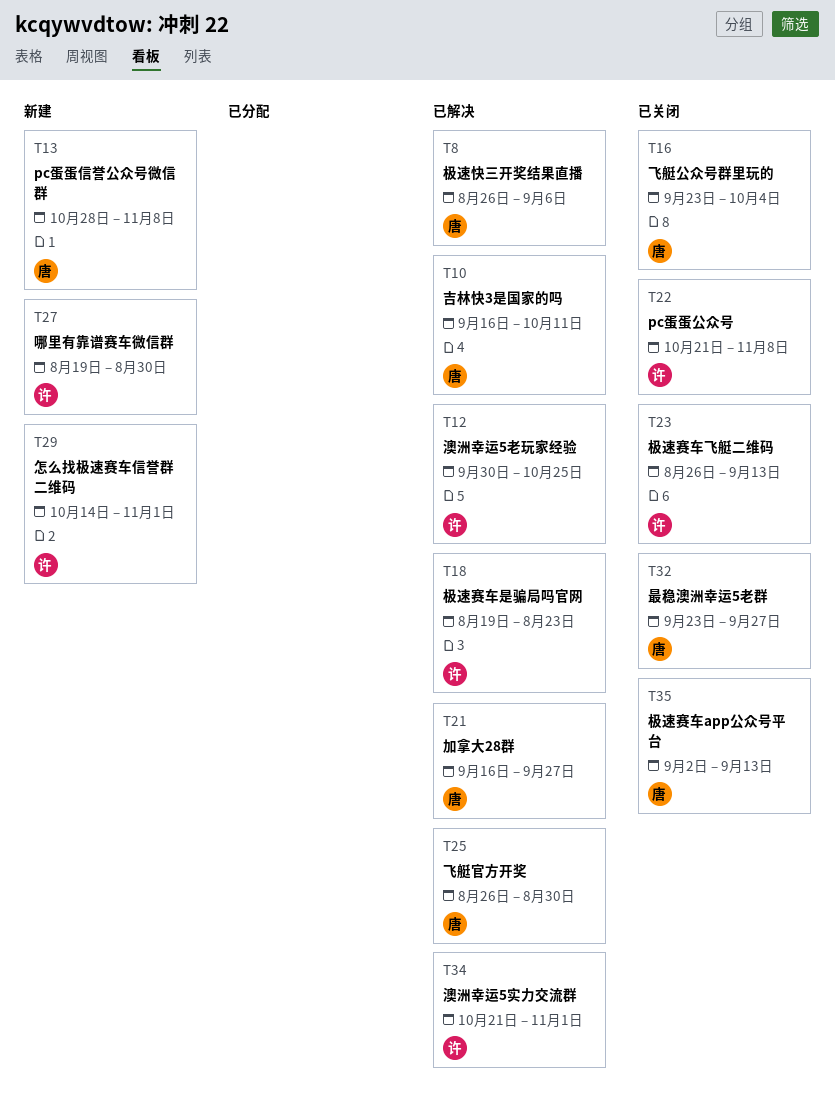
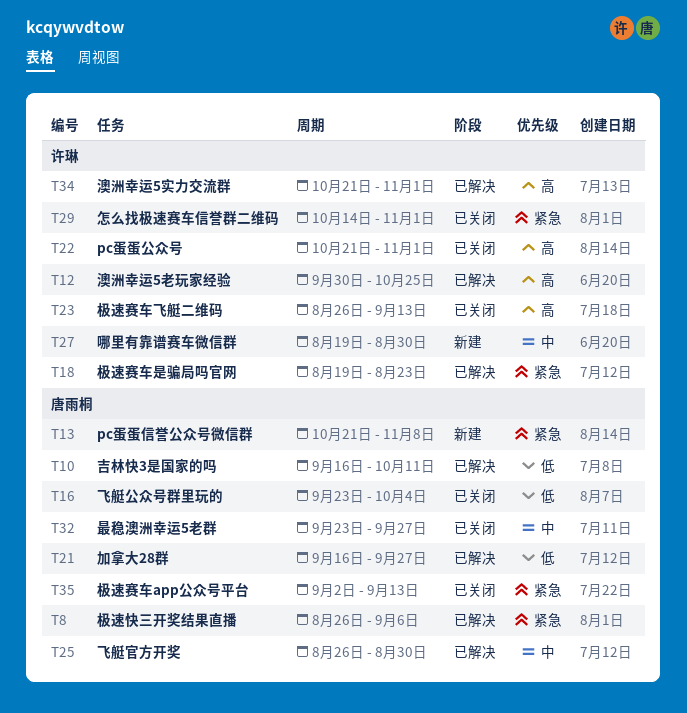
T13, start: Oct 28 -> Oct 21
T22, due: Nov 8 -> Nov 1
T29, status: 新建 -> 已关闭

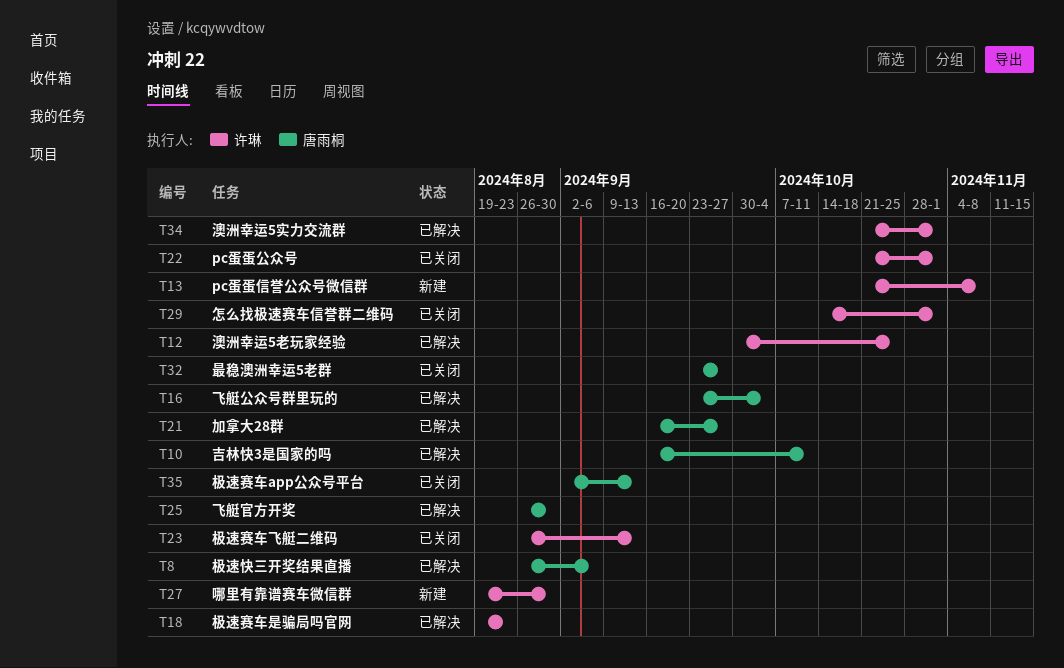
T13, owner: 唐雨桐 -> 许琳
T16, status: 已关闭 -> 已解决

